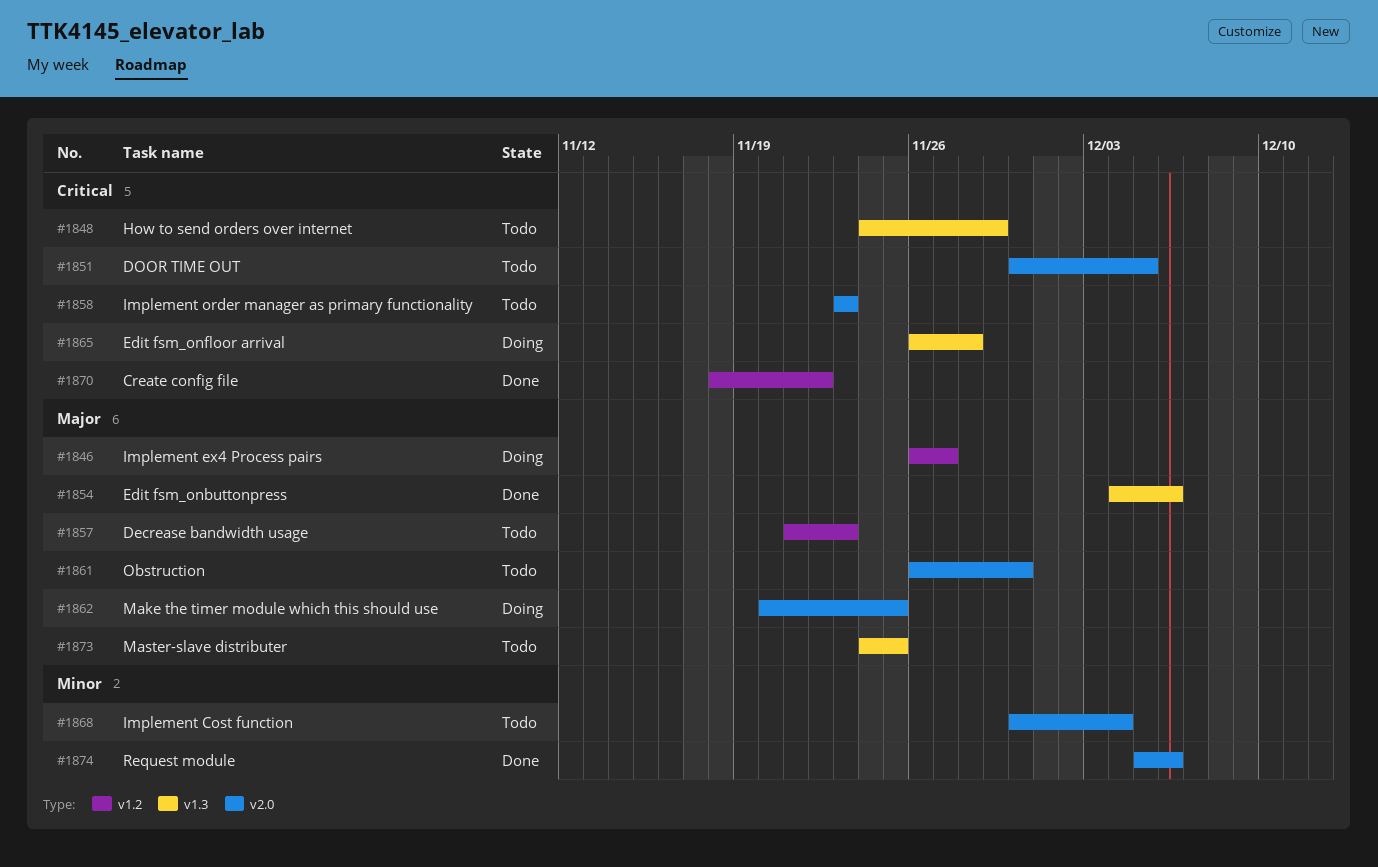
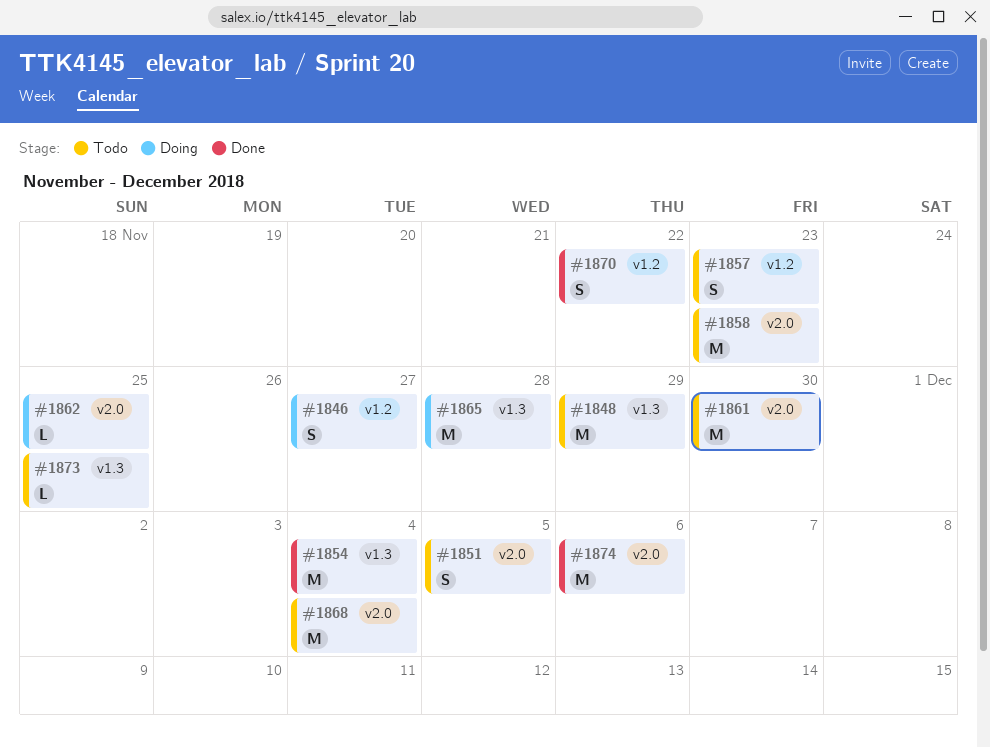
#1854, due: Dec 6 -> Dec 4

